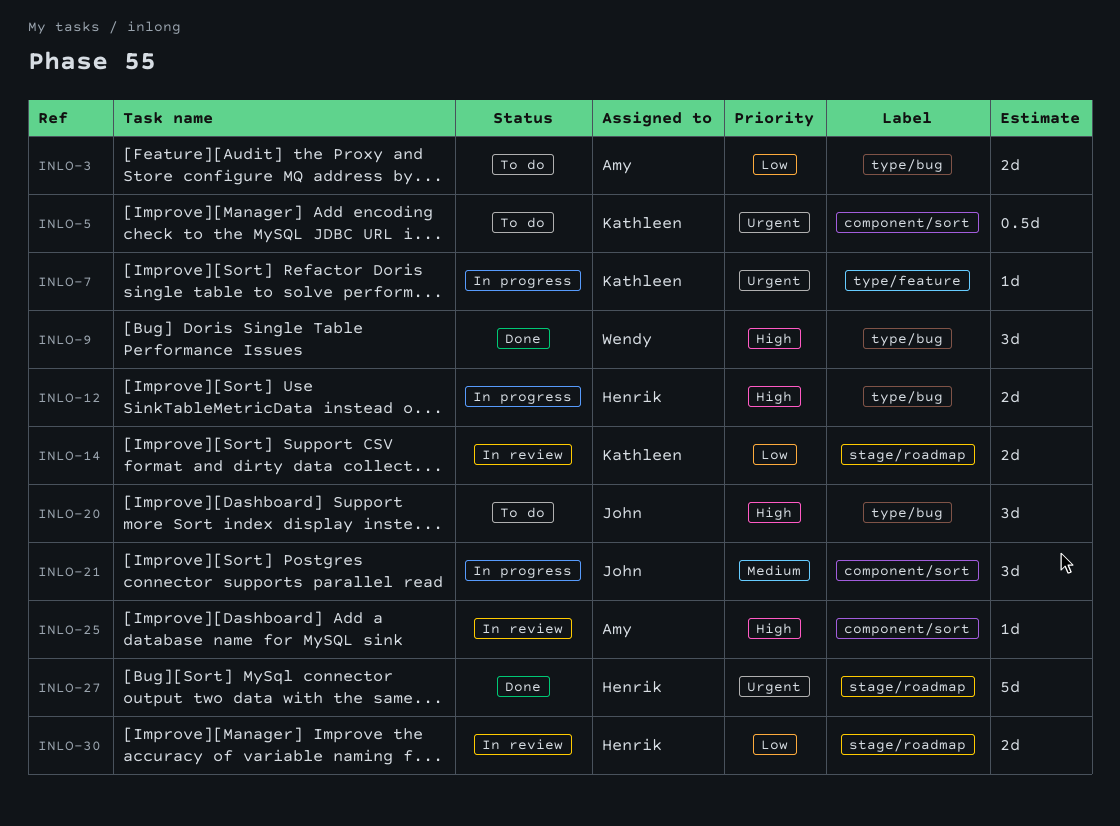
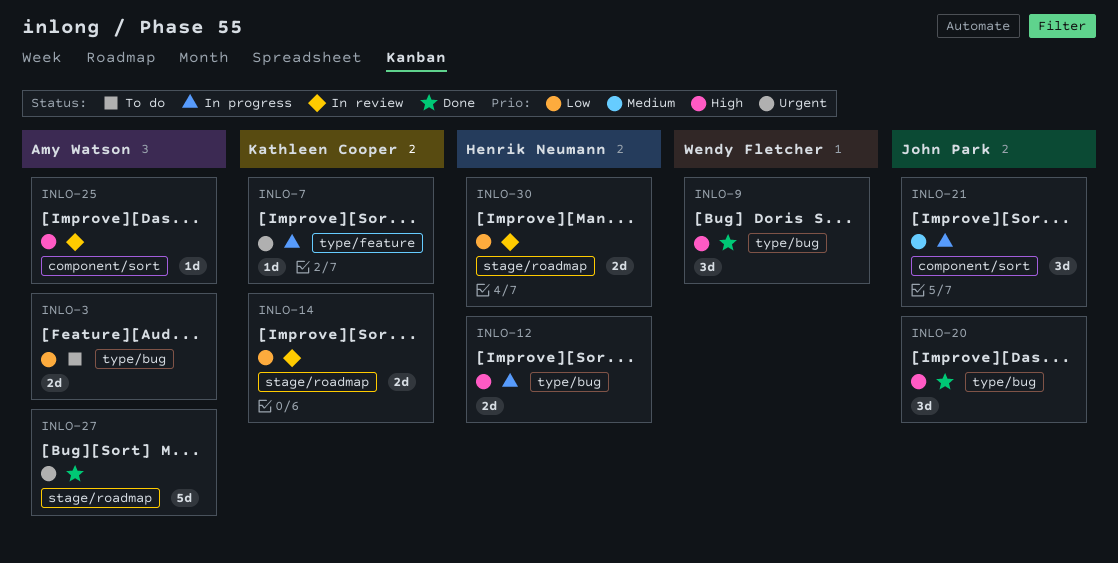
INLO-5: present -> none
INLO-20, status: To do -> Done
INLO-27, owner: Henrik Neumann -> Amy Watson

